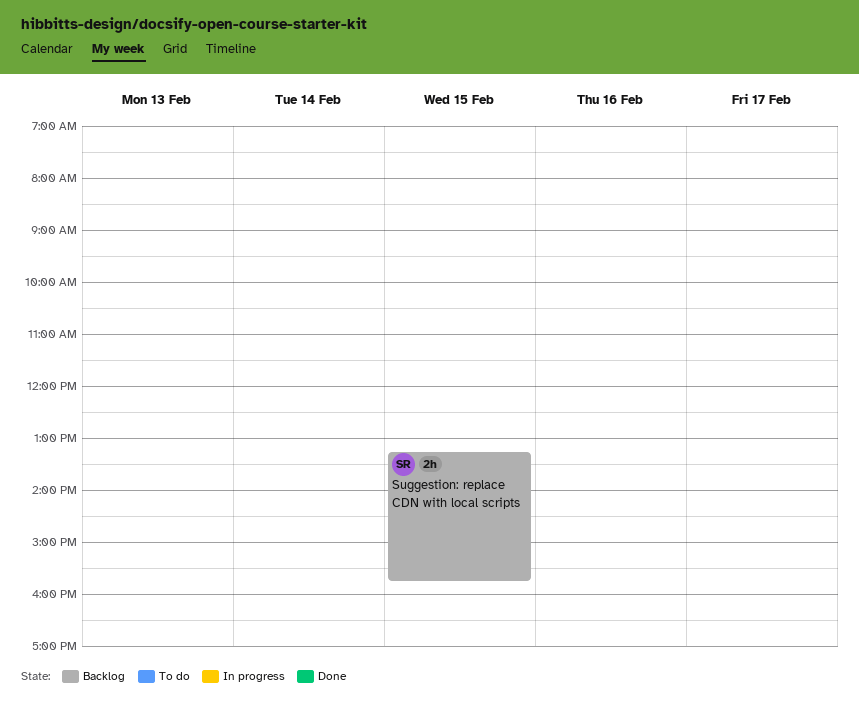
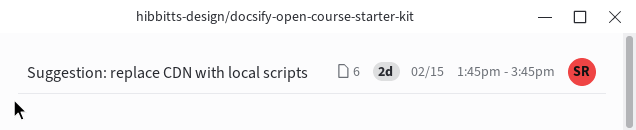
Suggestion: replace CDN with local scripts, estimate: 2h -> 2d
Suggestion: replace CDN with local scripts, begins: 13:15 -> 13:45

